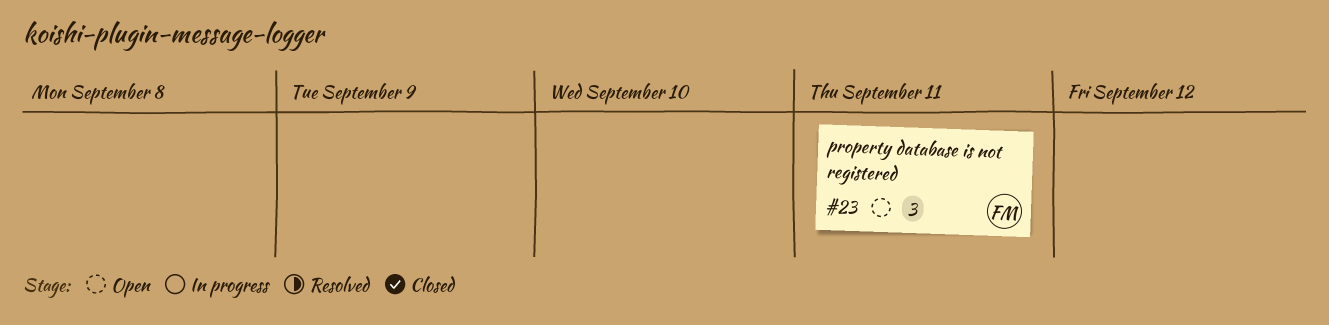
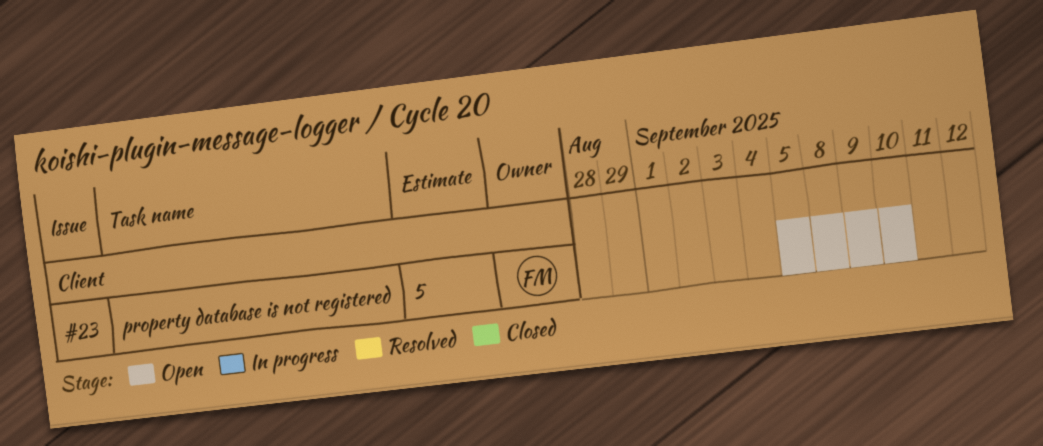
#23, estimate: 3 -> 5
#23, due: Sep 11 -> Sep 10

